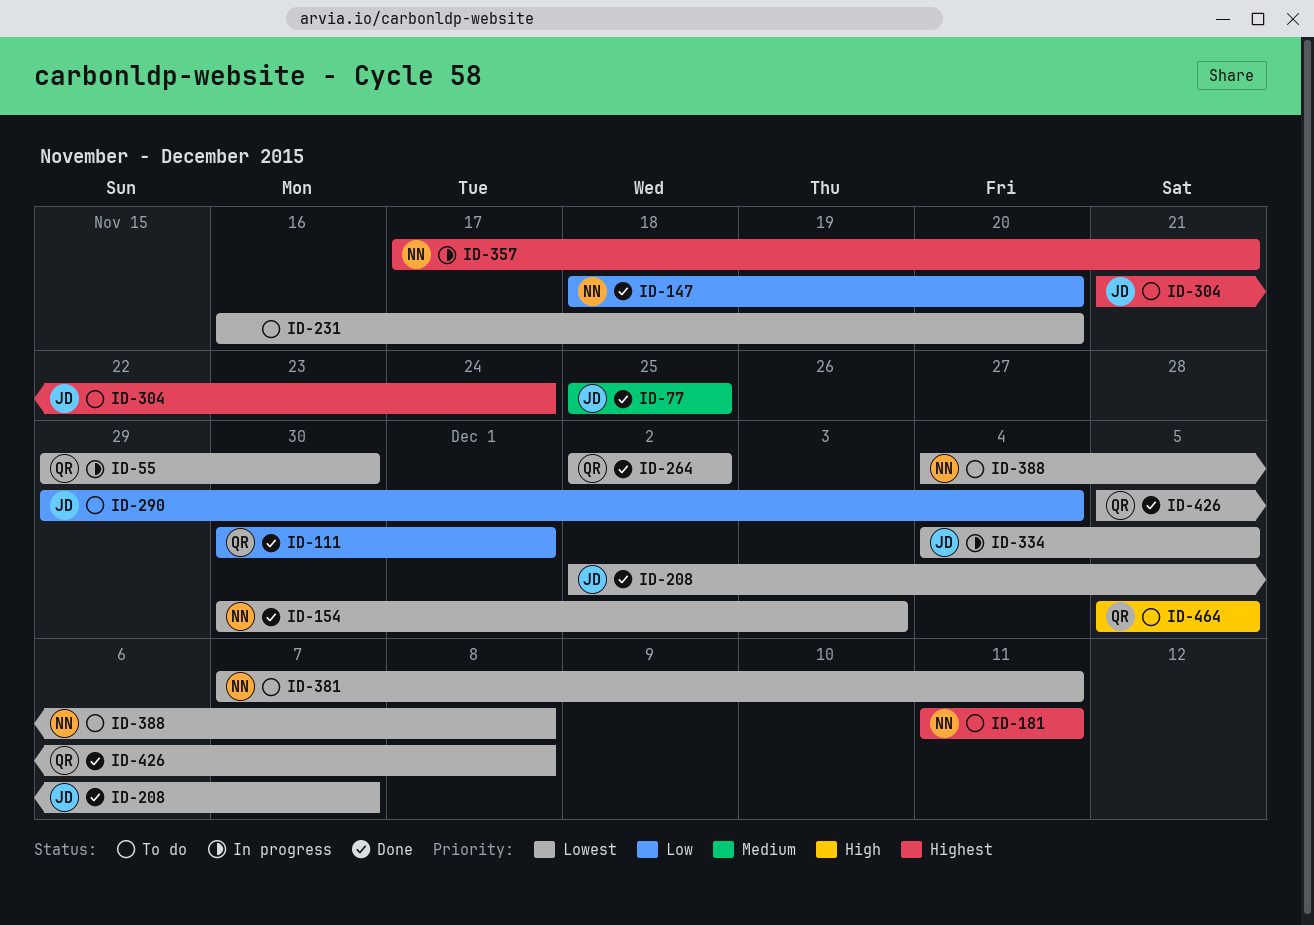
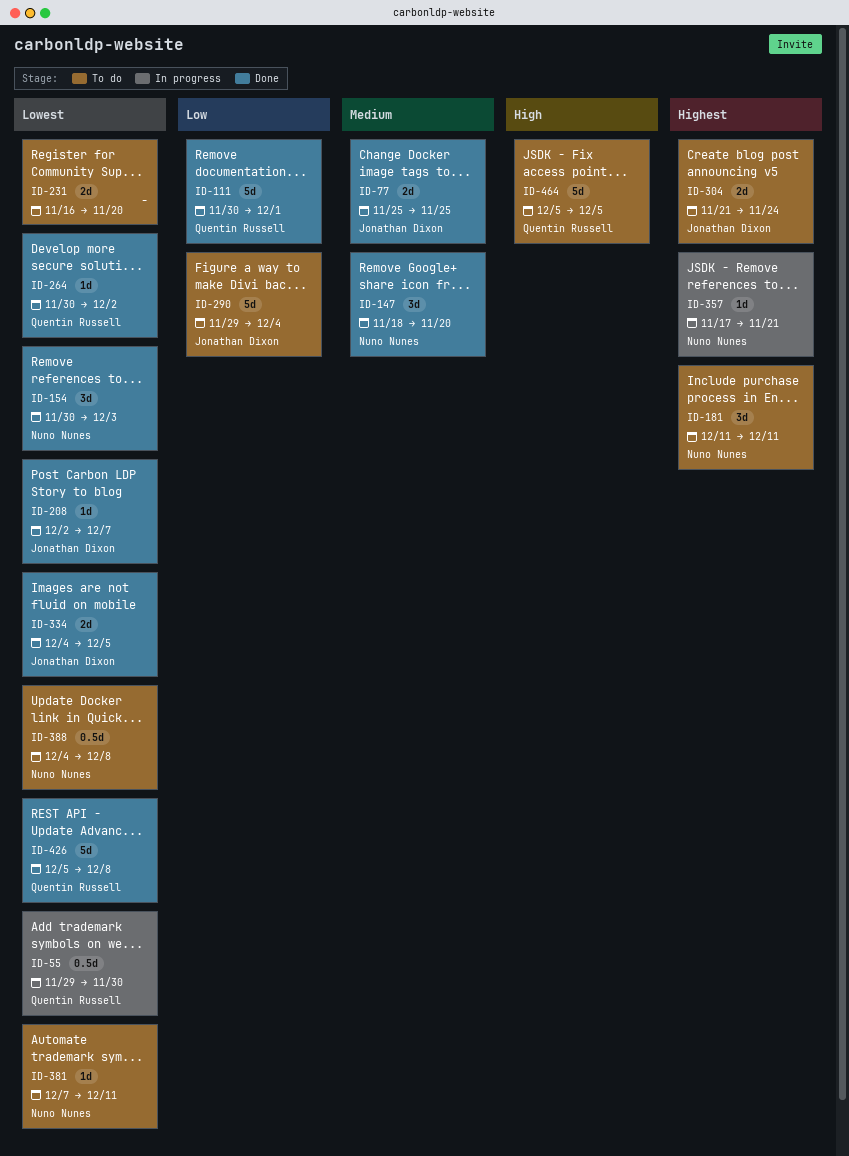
ID-147, priority: Low -> Medium
ID-264, start: Dec 2 -> Nov 30
ID-334, status: In progress -> Done

